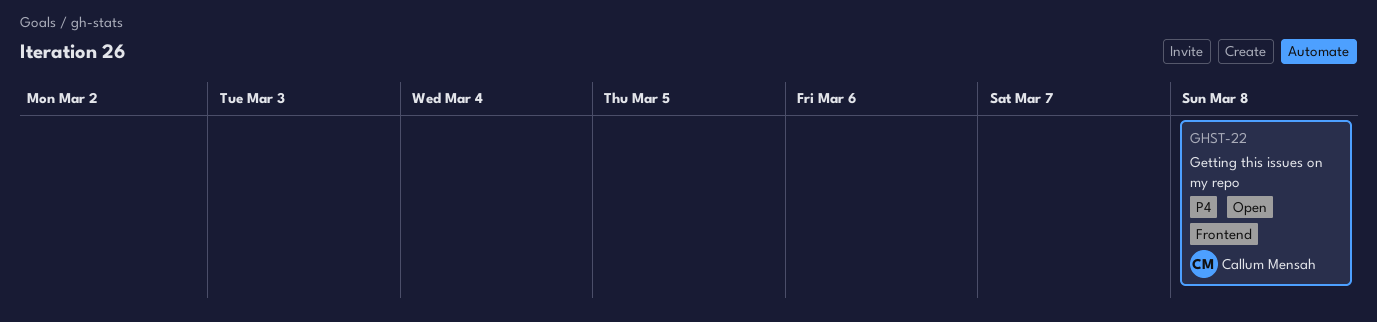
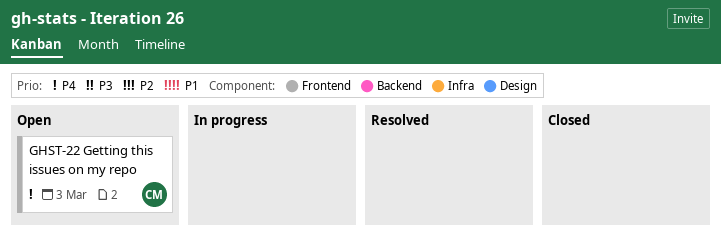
GHST-22, due: Mar 8 -> Mar 3

